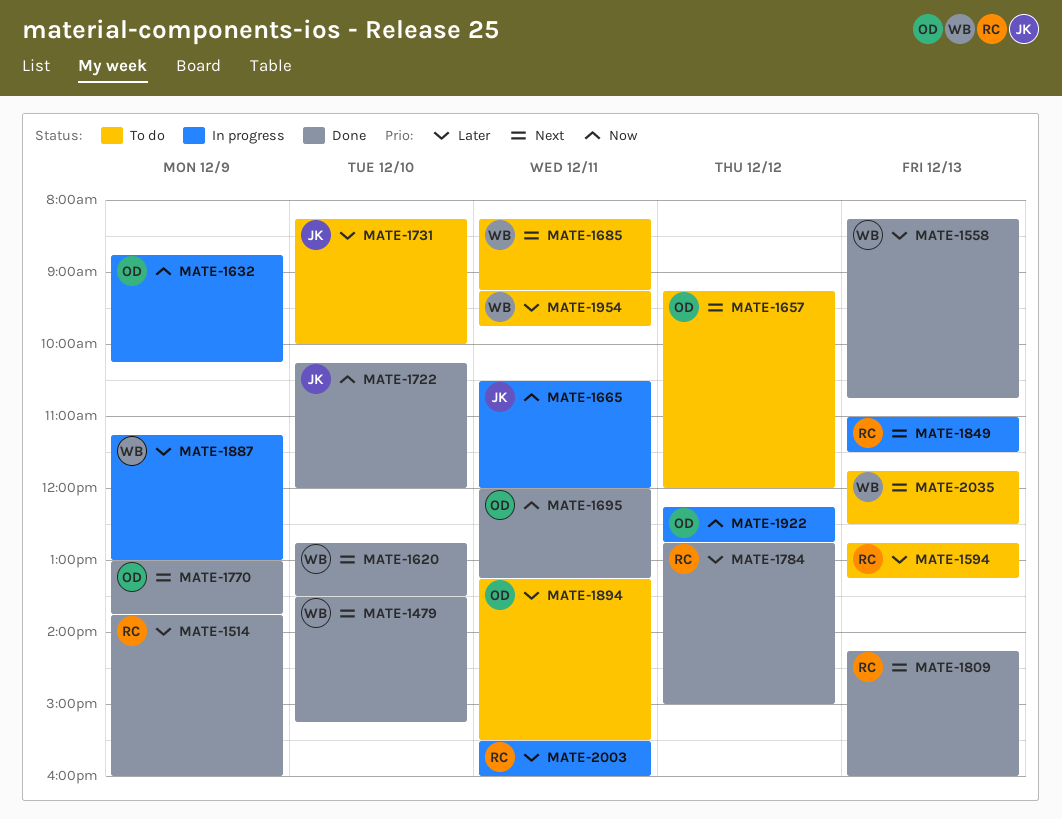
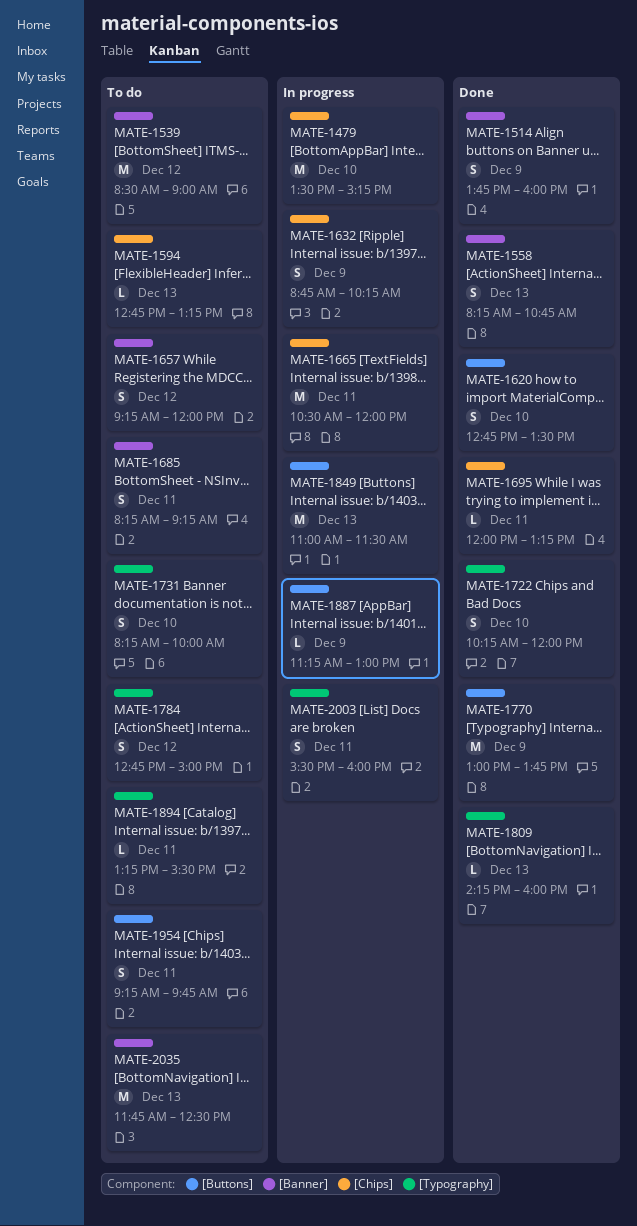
MATE-1479, status: Done -> In progress
MATE-1539: none -> present
MATE-1784, status: Done -> To do
MATE-1922: present -> none

